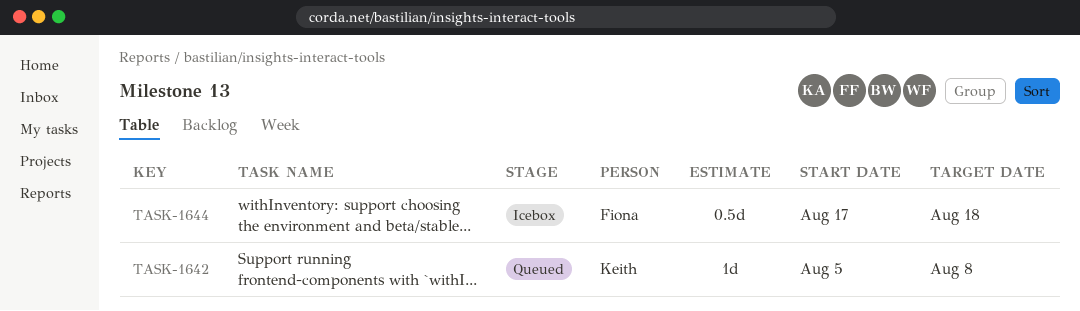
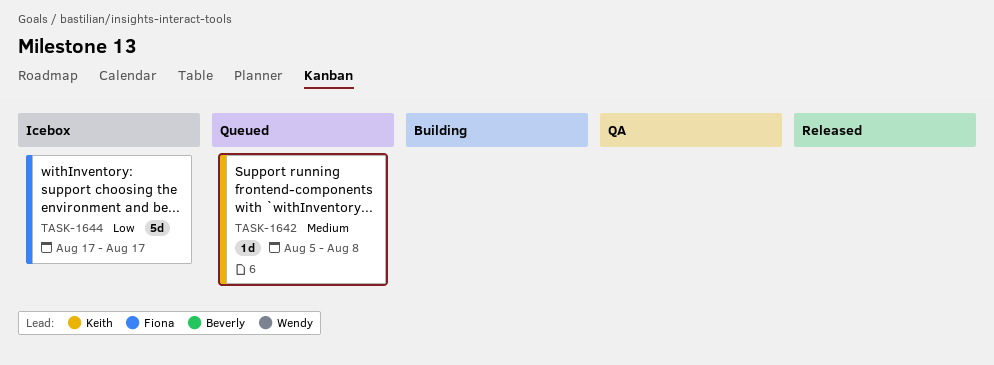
TASK-1644, estimate: 0.5d -> 5d
TASK-1644, due: Aug 18 -> Aug 17

